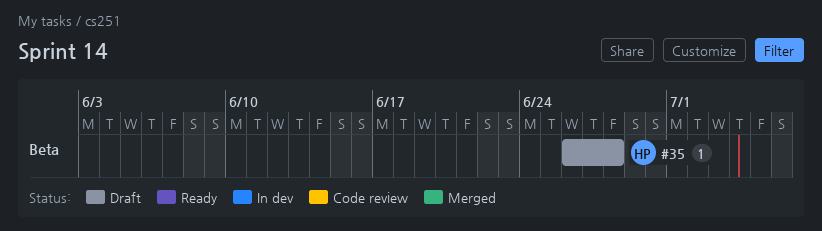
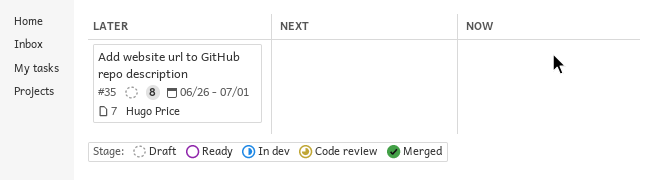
#35, estimate: 1 -> 8
#35, due: Jun 28 -> Jul 1

